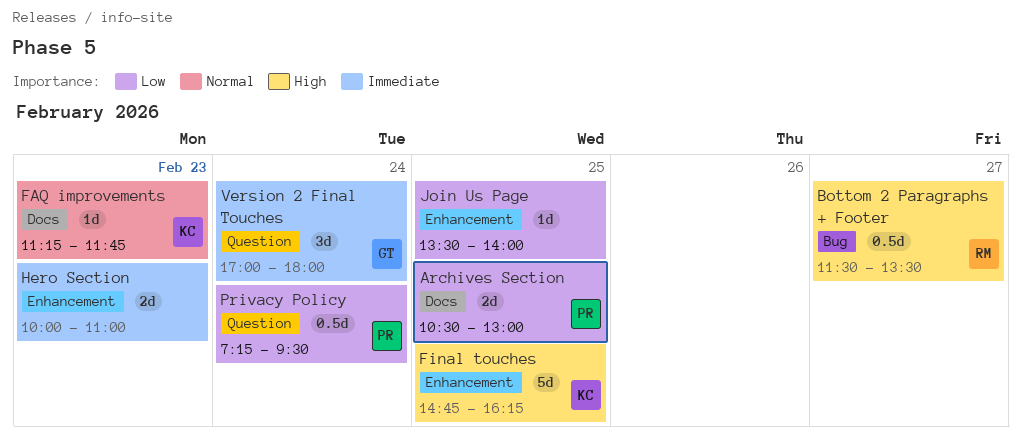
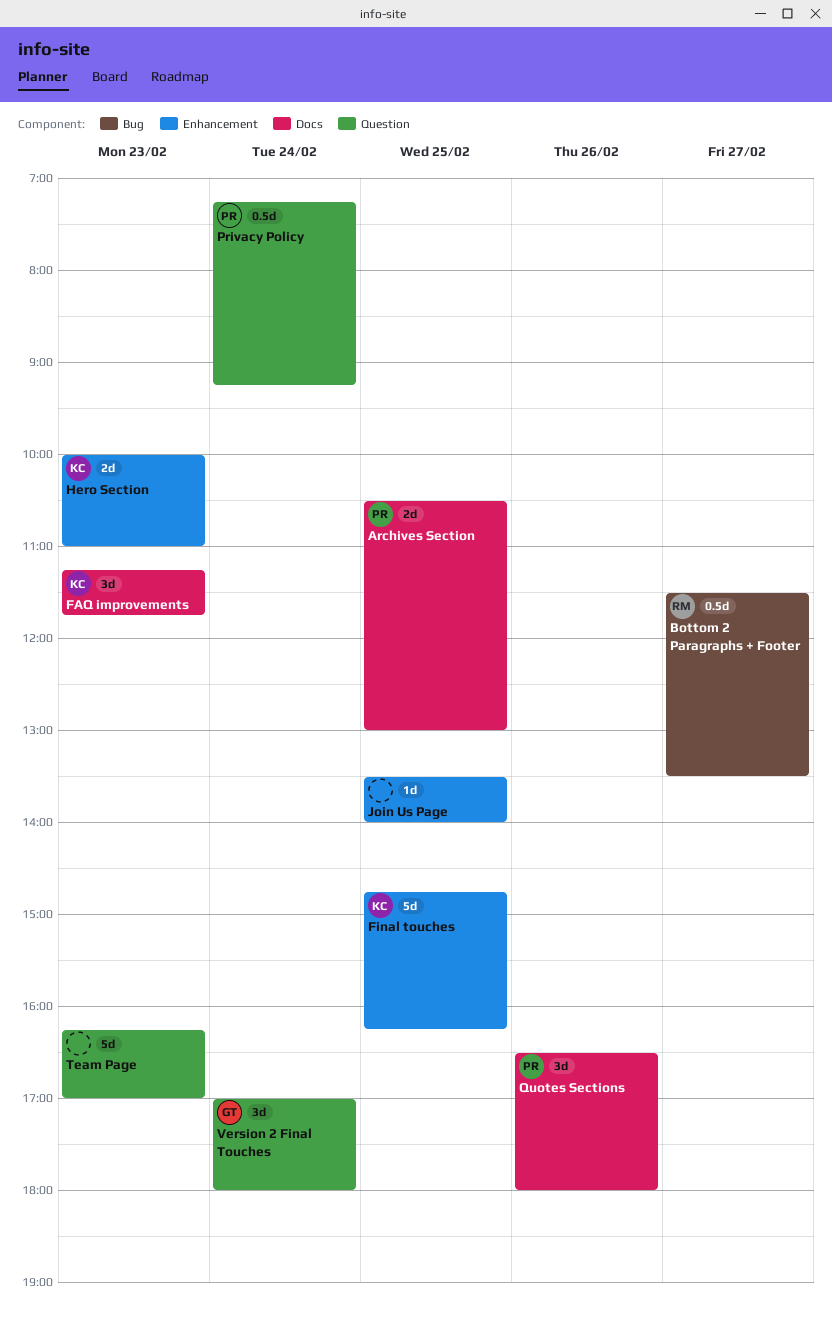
FAQ improvements, estimate: 1d -> 3d
Hero Section, owner: none -> KC
Privacy Policy, ends: 09:30 -> 09:15
Quotes Sections: none -> present
Team Page: none -> present

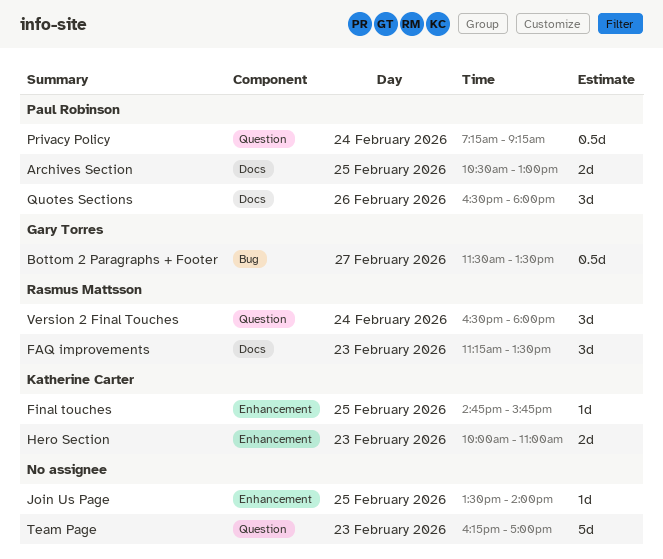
Bottom 2 Paragraphs + Footer, owner: Rasmus Mattsson -> Gary Torres
FAQ improvements, owner: Katherine Carter -> Rasmus Mattsson
FAQ improvements, ends: 11:45 -> 13:30
Final touches, estimate: 5d -> 1d
Final touches, ends: 16:15 -> 15:45
Version 2 Final Touches, owner: Gary Torres -> Rasmus Mattsson
Version 2 Final Touches, begins: 17:00 -> 16:30

